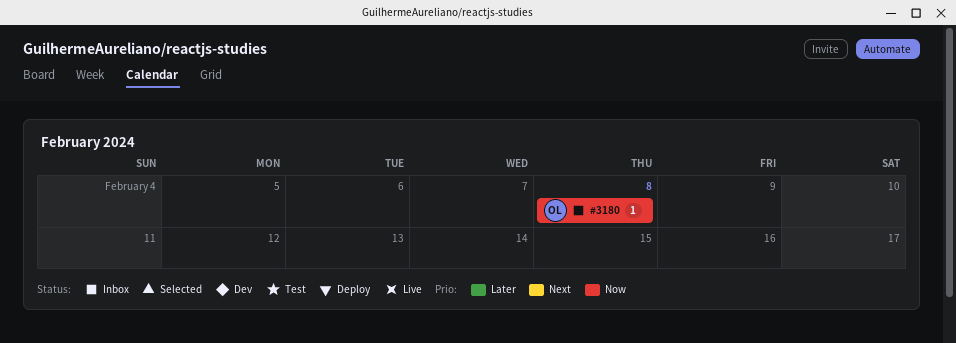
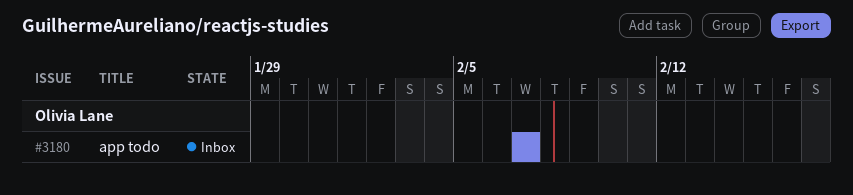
#3180, start: Feb 8 -> Feb 7
#3180, due: Feb 8 -> Feb 7

